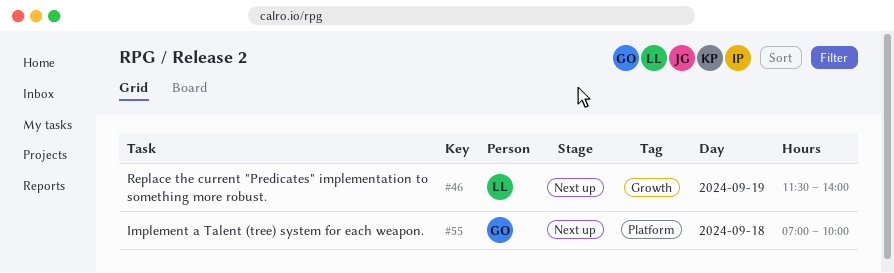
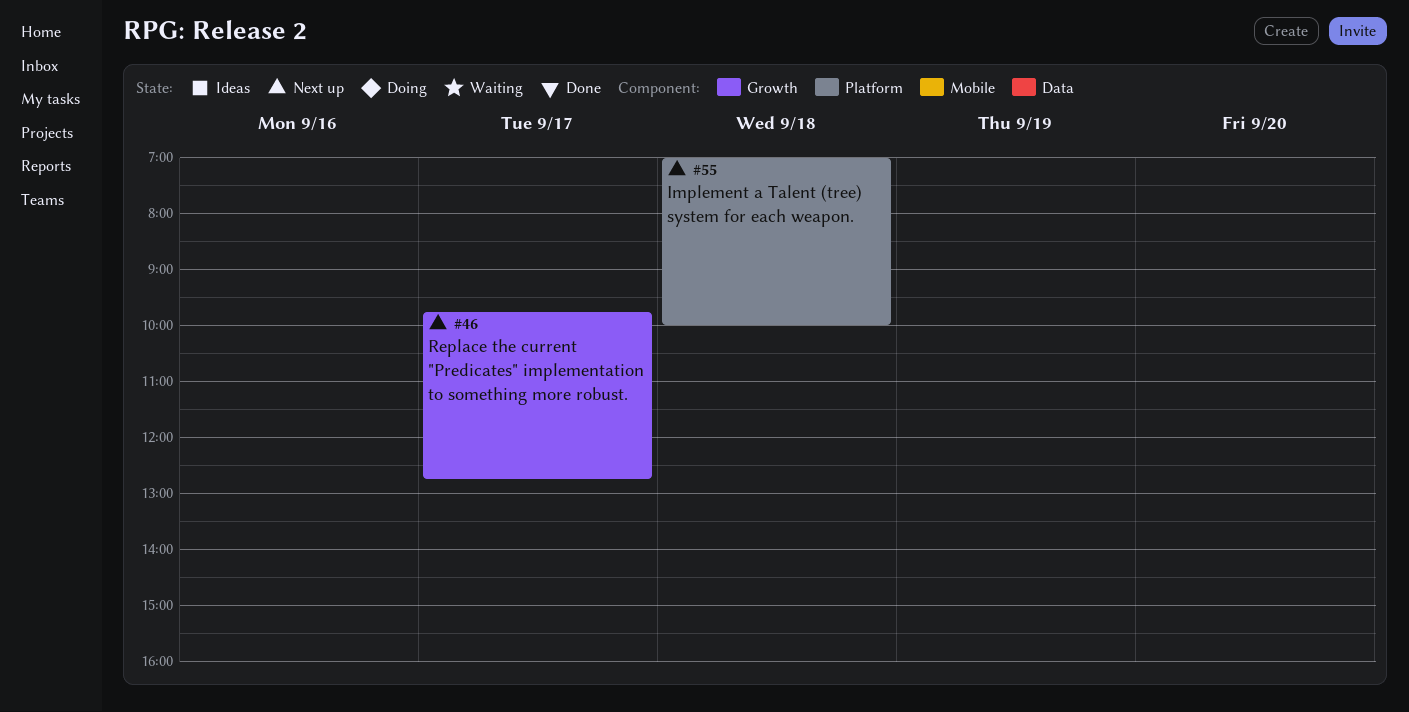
#46, day: Sep 19 -> Sep 17
#46, begins: 11:30 -> 09:45
#46, ends: 14:00 -> 12:45

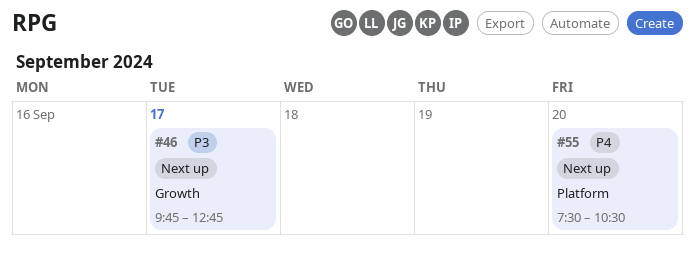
#55, day: Sep 18 -> Sep 20
#55, begins: 07:00 -> 07:30
#55, ends: 10:00 -> 10:30

